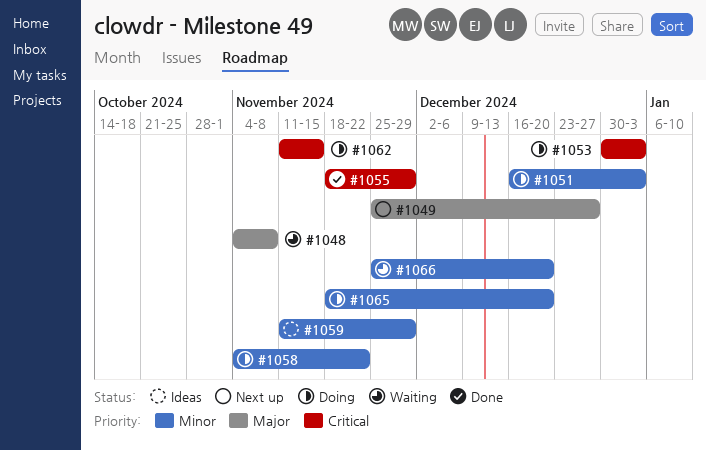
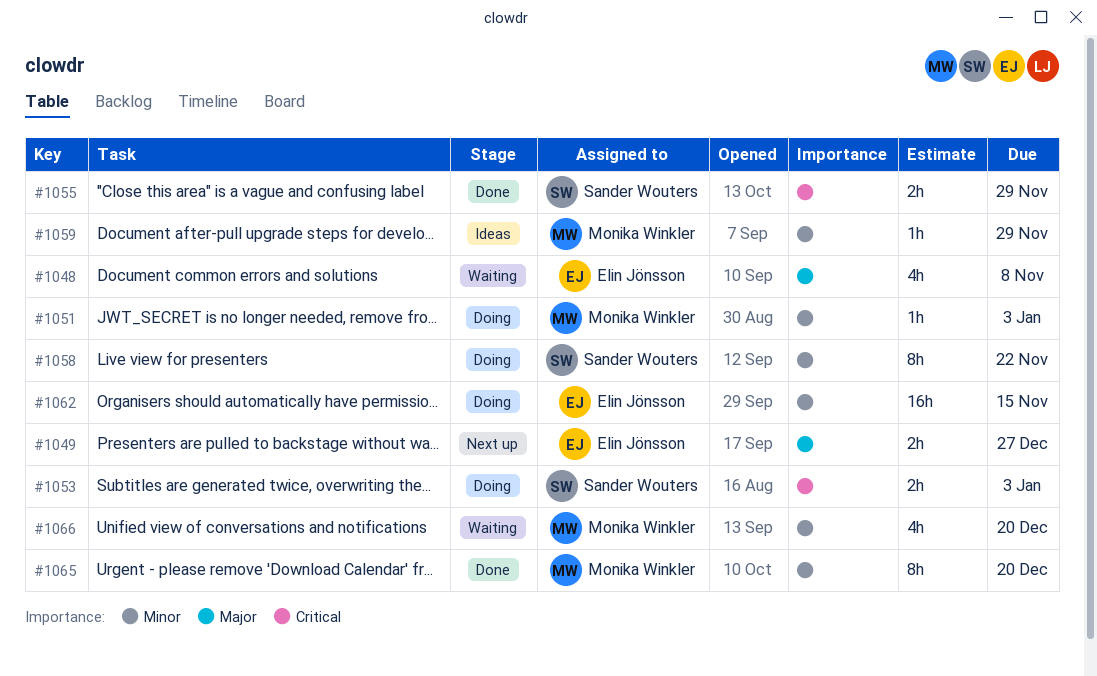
#1062, priority: Critical -> Minor
#1065, status: Doing -> Done

